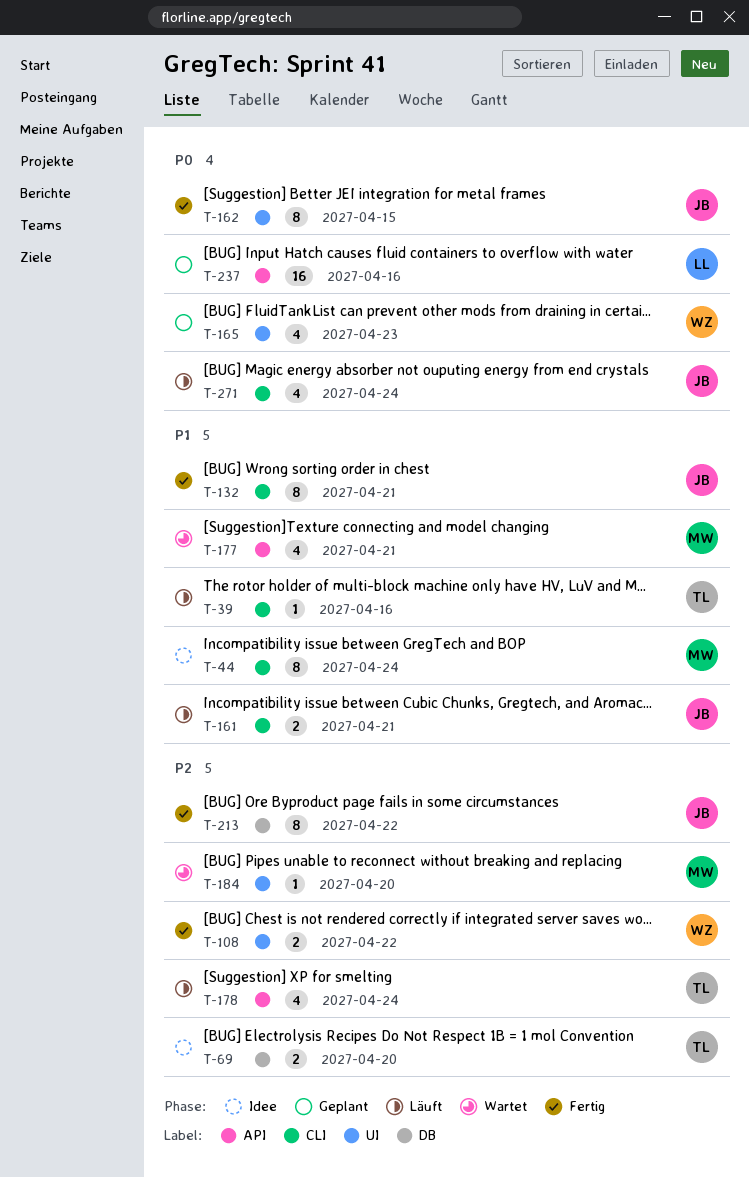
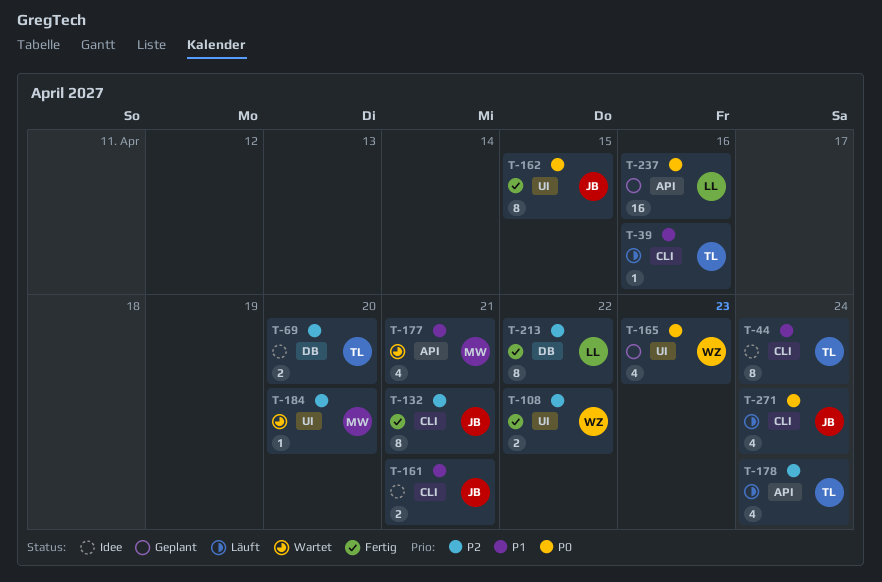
T-44, owner: MW -> TL
T-132, priority: P1 -> P2
T-161, status: Läuft -> Idee
T-213, owner: JB -> LL

